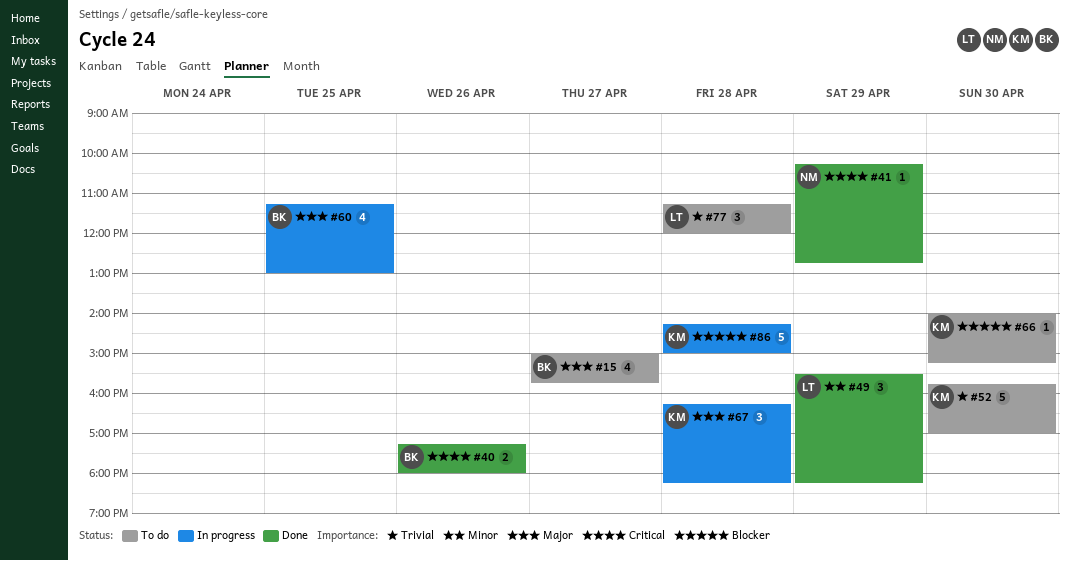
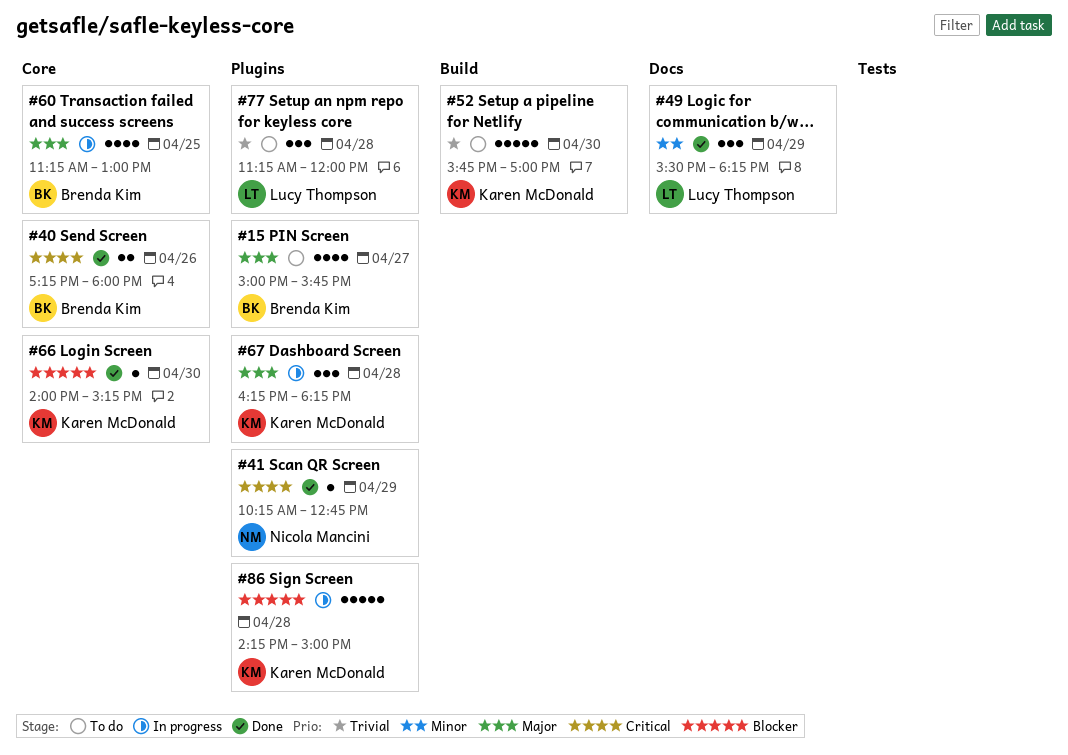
#66, status: To do -> Done

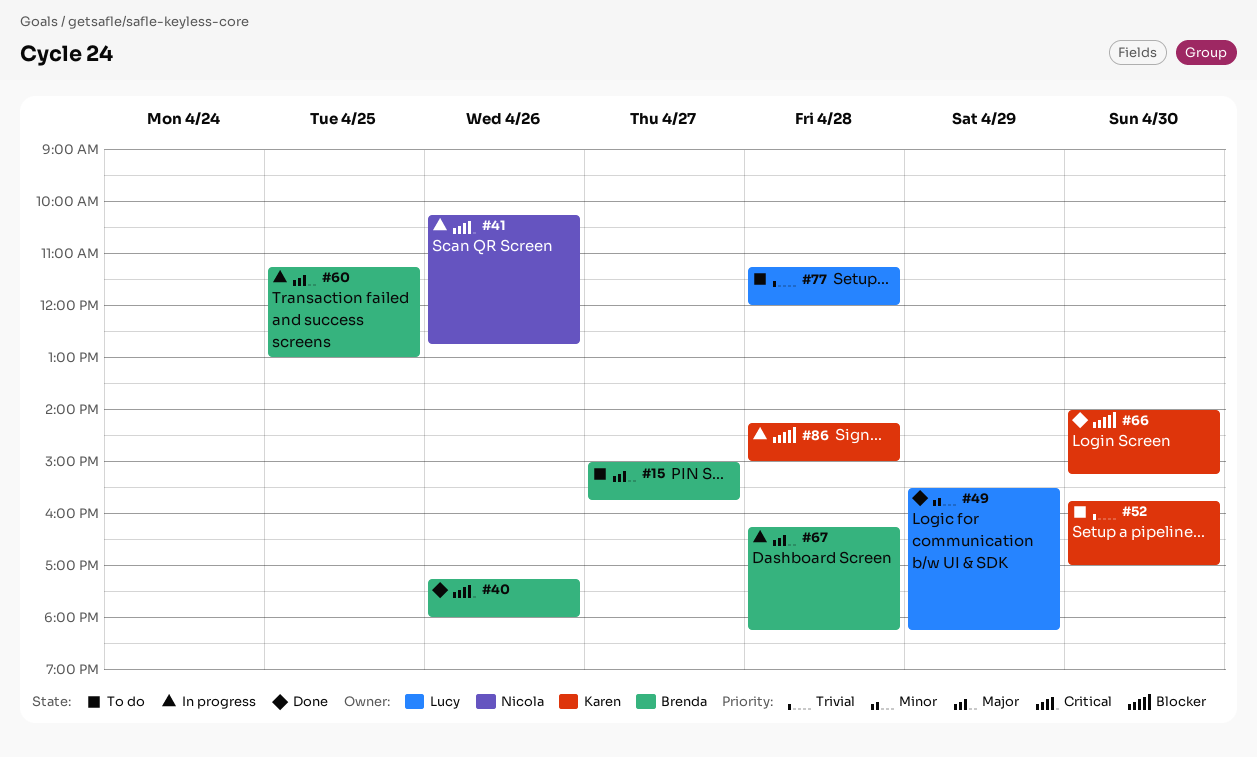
#41, status: Done -> In progress
#41, day: Apr 29 -> Apr 26
#67, owner: Karen McDonald -> Brenda Kim

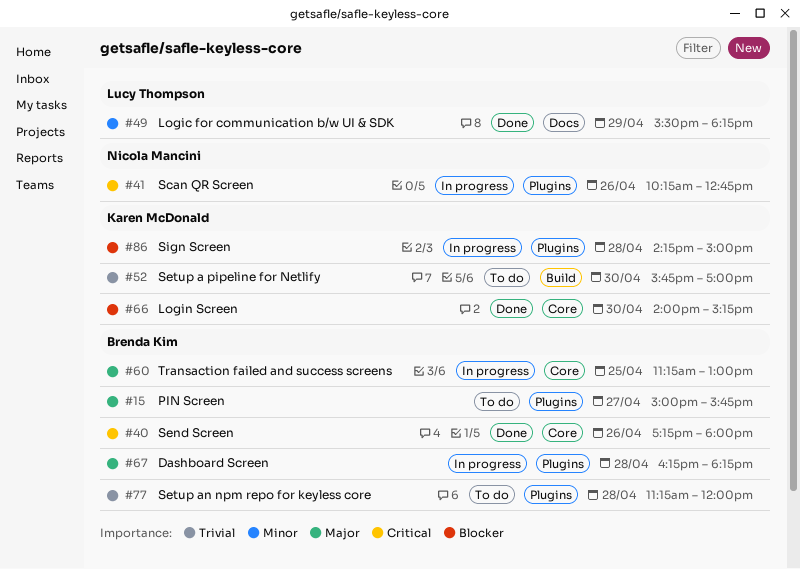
#77, owner: Lucy Thompson -> Brenda Kim

